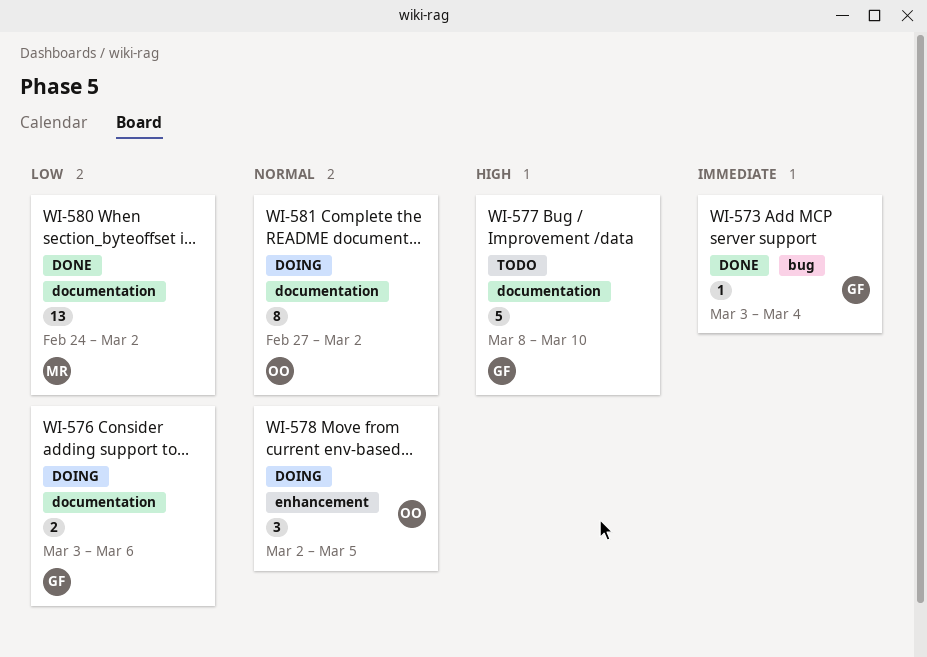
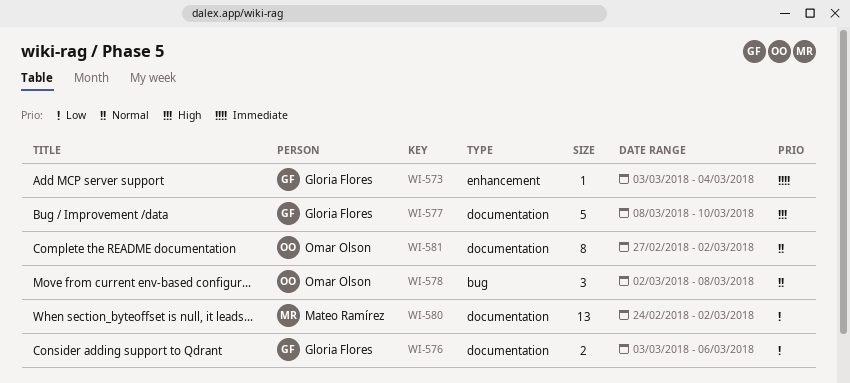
WI-573, label: bug -> enhancement
WI-578, label: enhancement -> bug
WI-578, due: Mar 5 -> Mar 8

